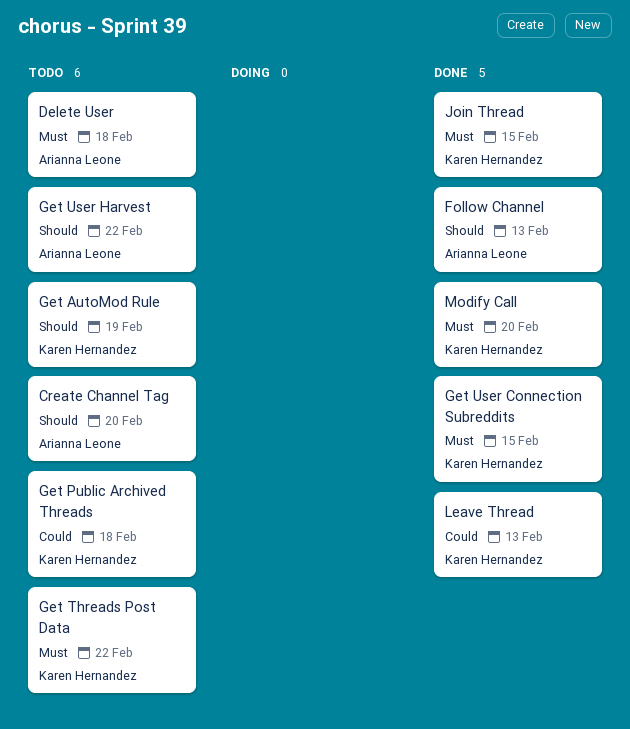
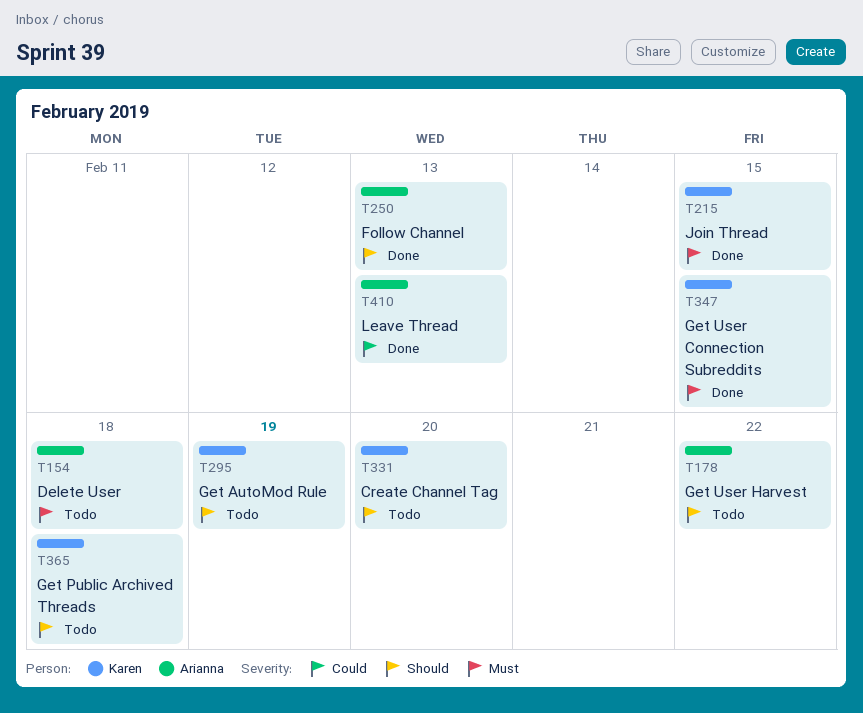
Create Channel Tag, owner: Arianna Leone -> Karen Hernandez
Get Public Archived Threads, priority: Could -> Should
Get Threads Post Data: present -> none
Leave Thread, owner: Karen Hernandez -> Arianna Leone
Modify Call: present -> none

